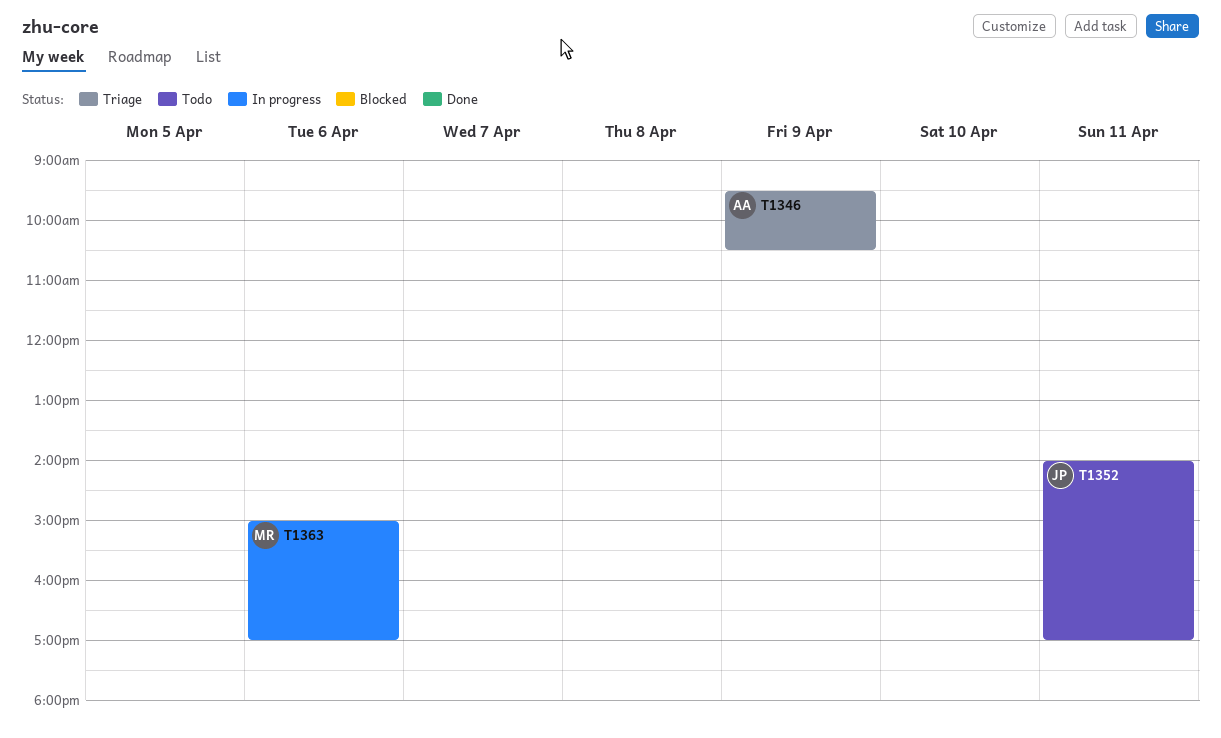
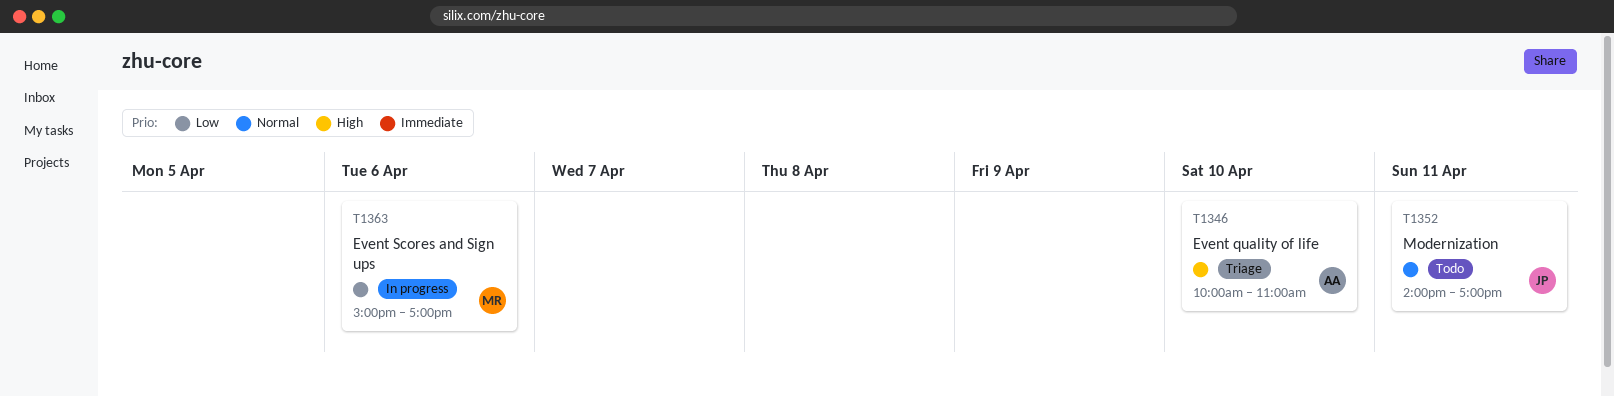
T1346, day: Apr 9 -> Apr 10
T1346, begins: 09:30 -> 10:00
T1346, ends: 10:30 -> 11:00

